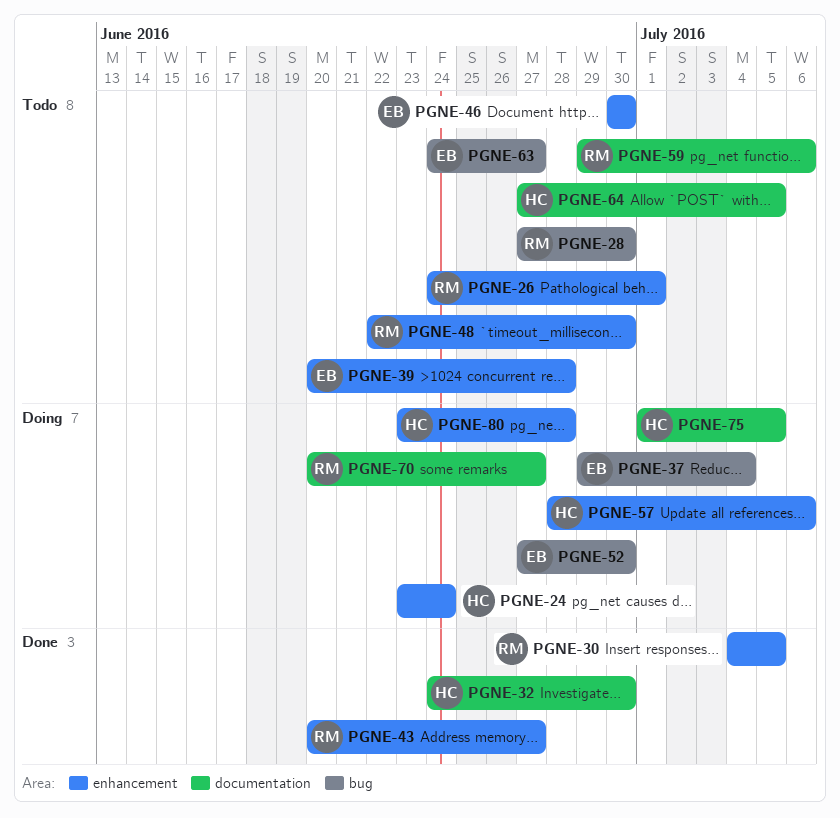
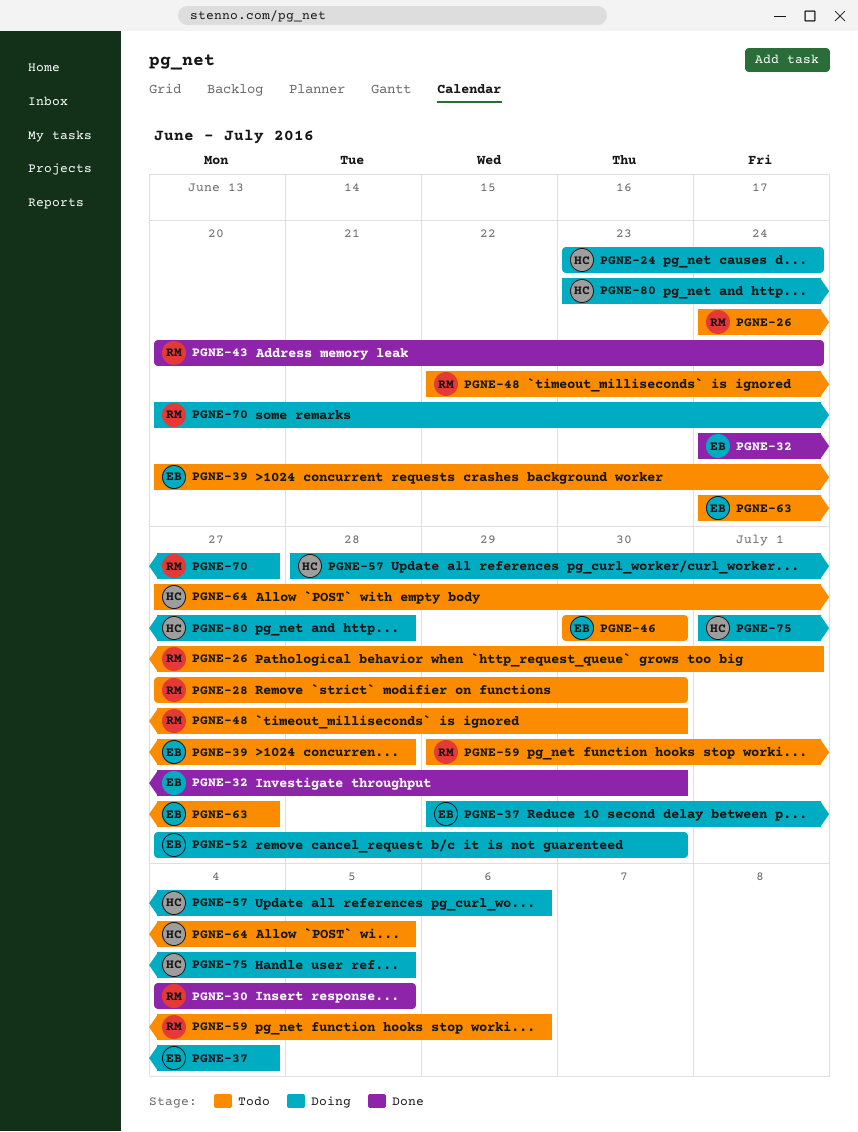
PGNE-32, owner: HC -> EB
PGNE-43, due: Jun 27 -> Jun 24

